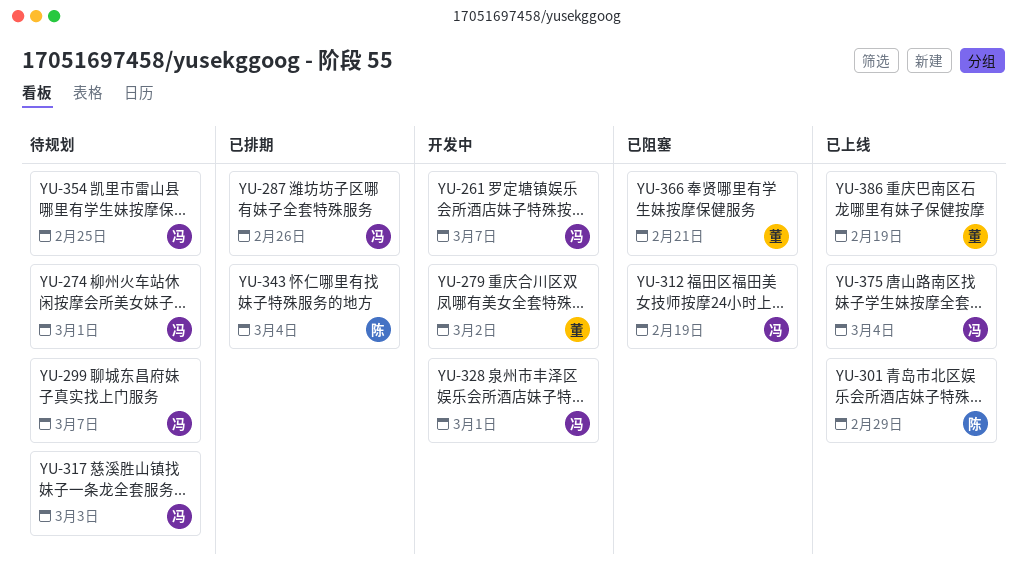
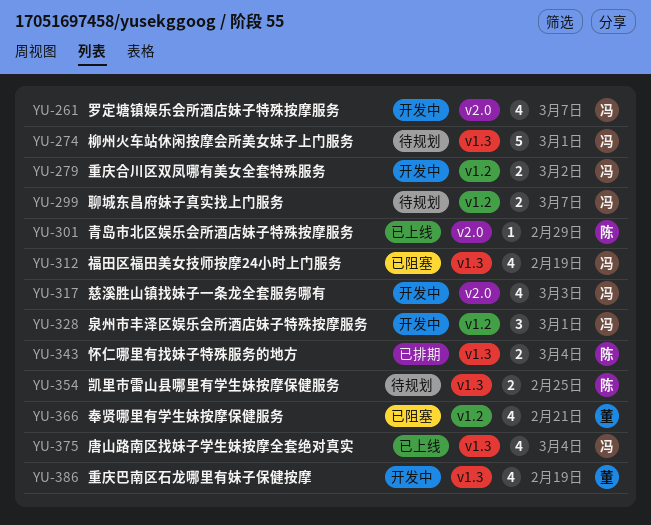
YU-279, owner: 董 -> 冯
YU-287: present -> none
YU-317, status: 待规划 -> 开发中
YU-354, owner: 冯 -> 陈
YU-386, status: 已上线 -> 开发中

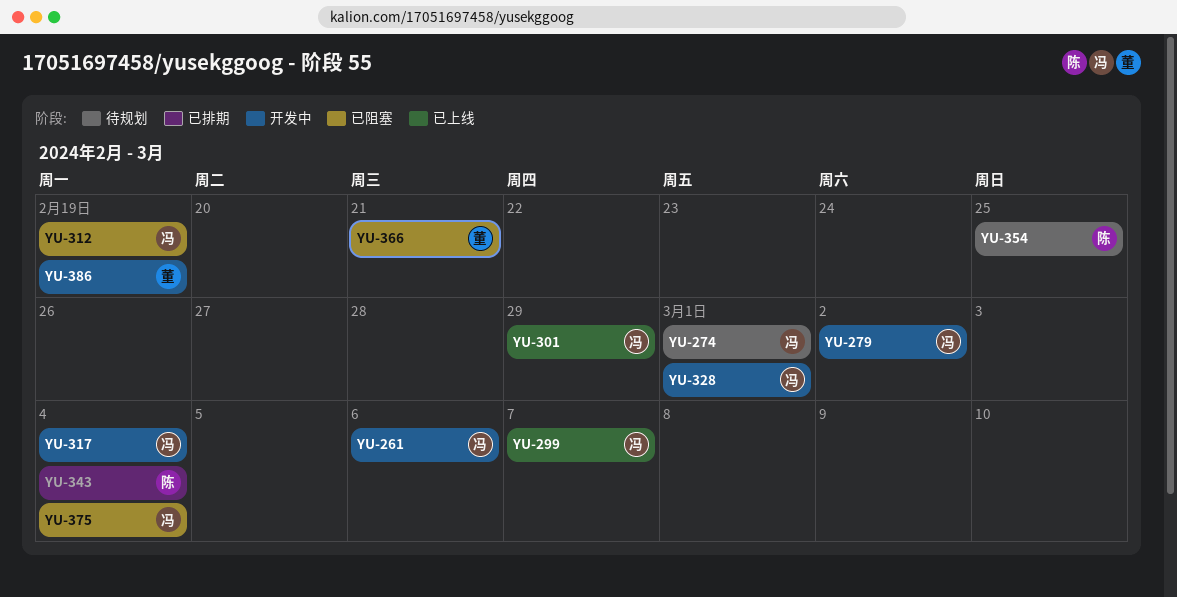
YU-261, due: Mar 7 -> Mar 6
YU-299, status: 待规划 -> 已上线
YU-301, owner: 陈 -> 冯
YU-317, due: Mar 3 -> Mar 4
YU-375, status: 已上线 -> 已阻塞

